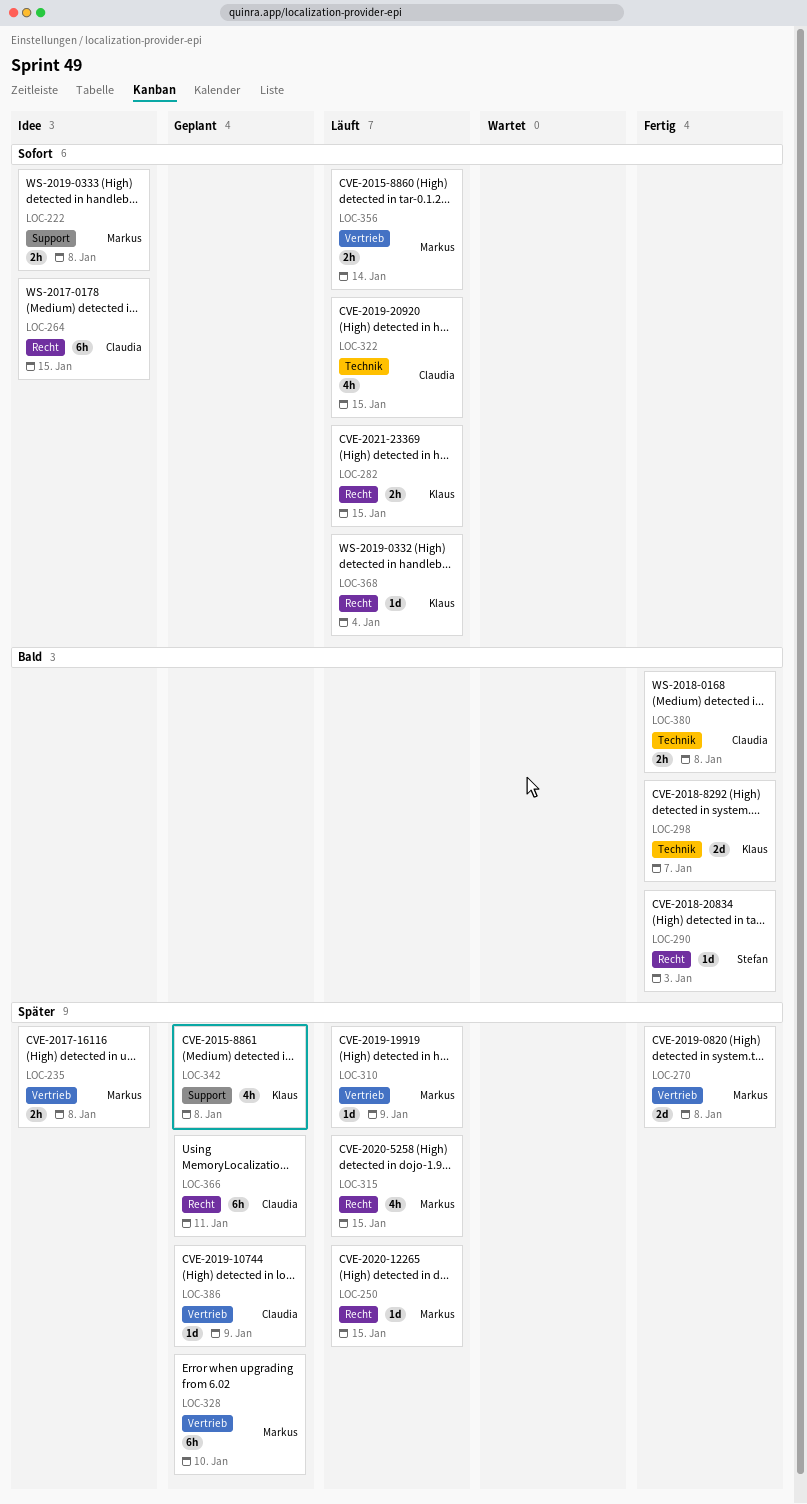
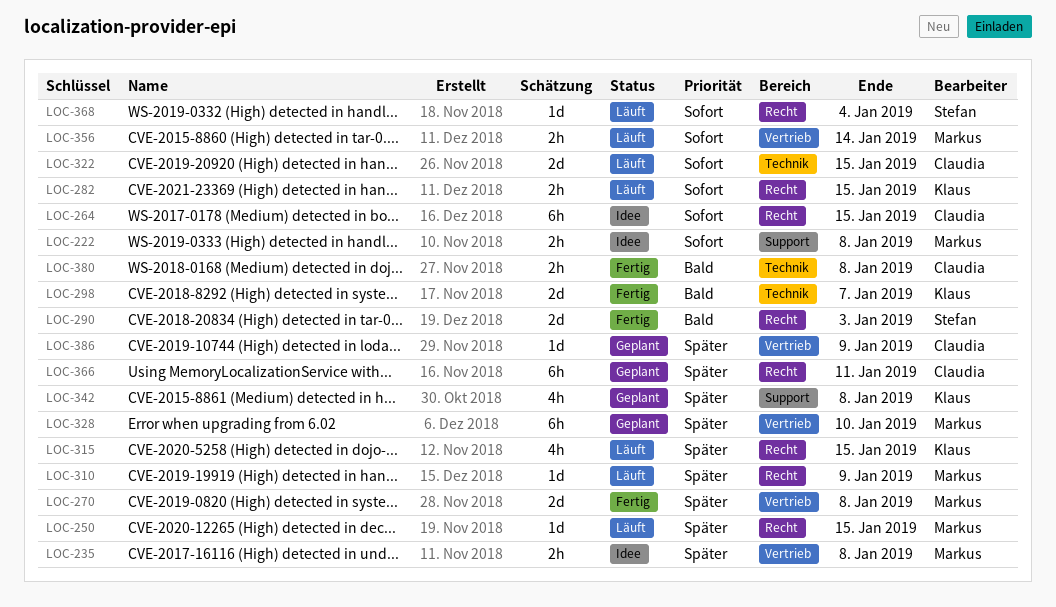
LOC-290, estimate: 1d -> 2d
LOC-310, label: Vertrieb -> Recht
LOC-315, owner: Markus -> Klaus
LOC-322, estimate: 4h -> 2d
LOC-368, owner: Klaus -> Stefan

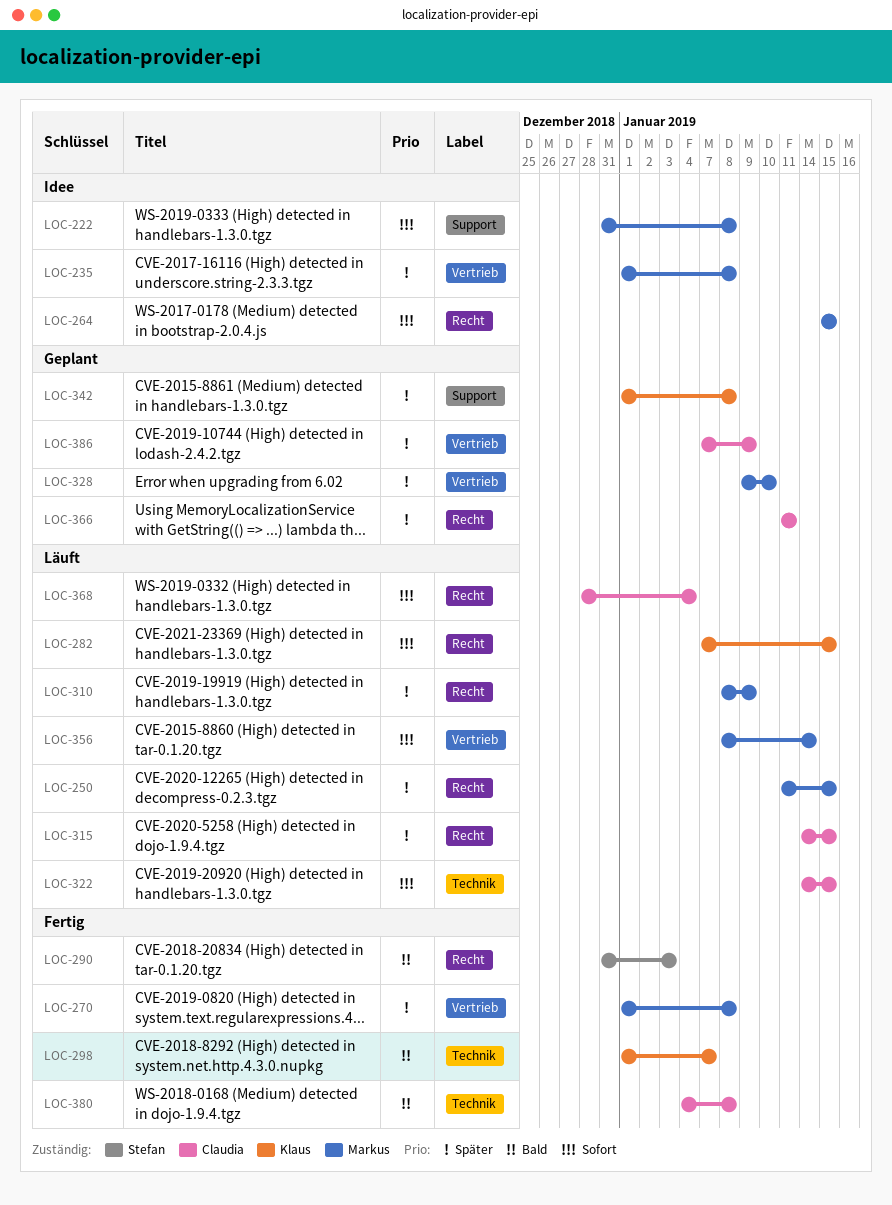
LOC-264, owner: Claudia -> Markus
LOC-315, owner: Klaus -> Claudia
LOC-368, owner: Stefan -> Claudia

